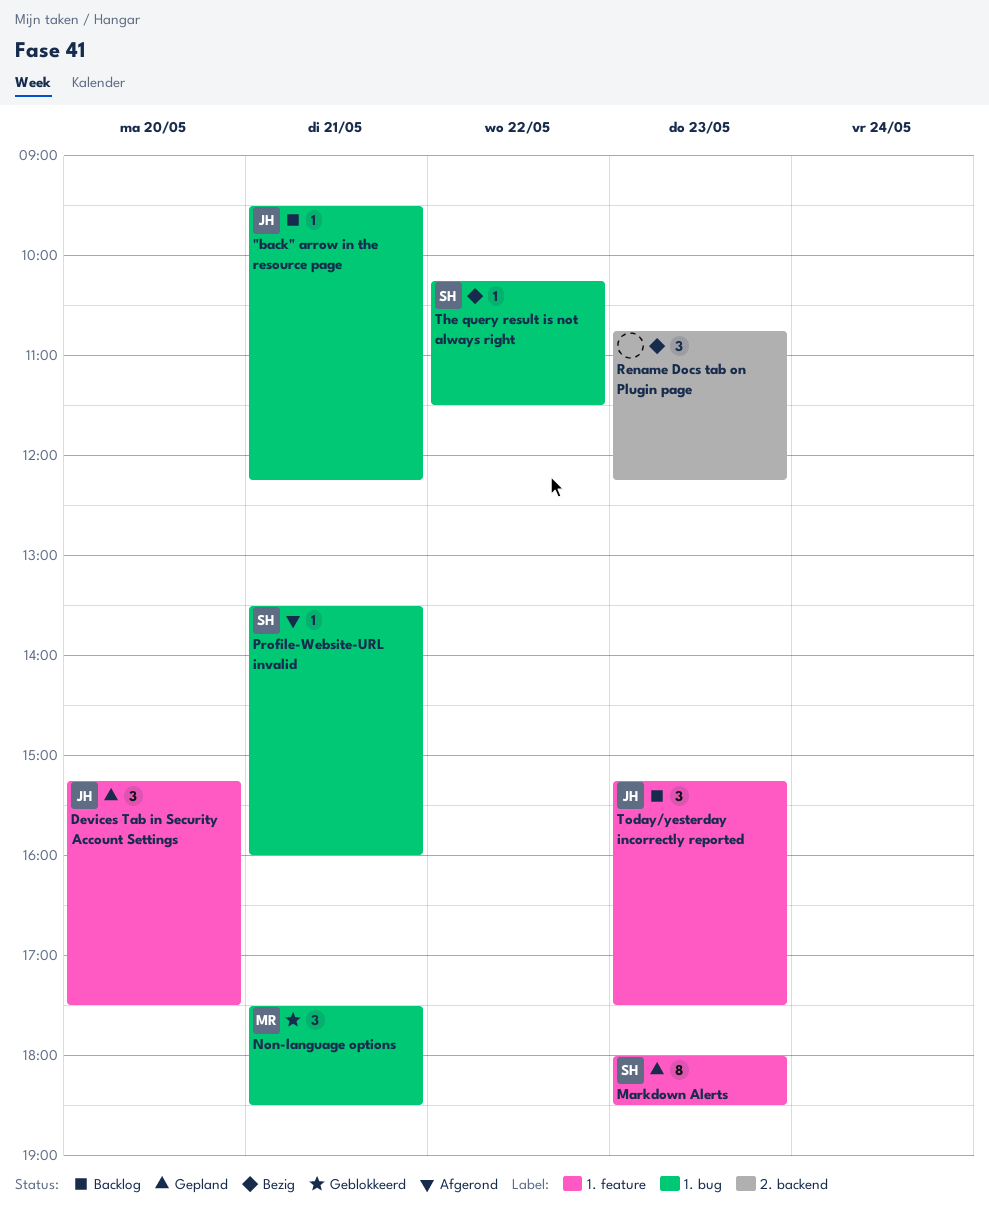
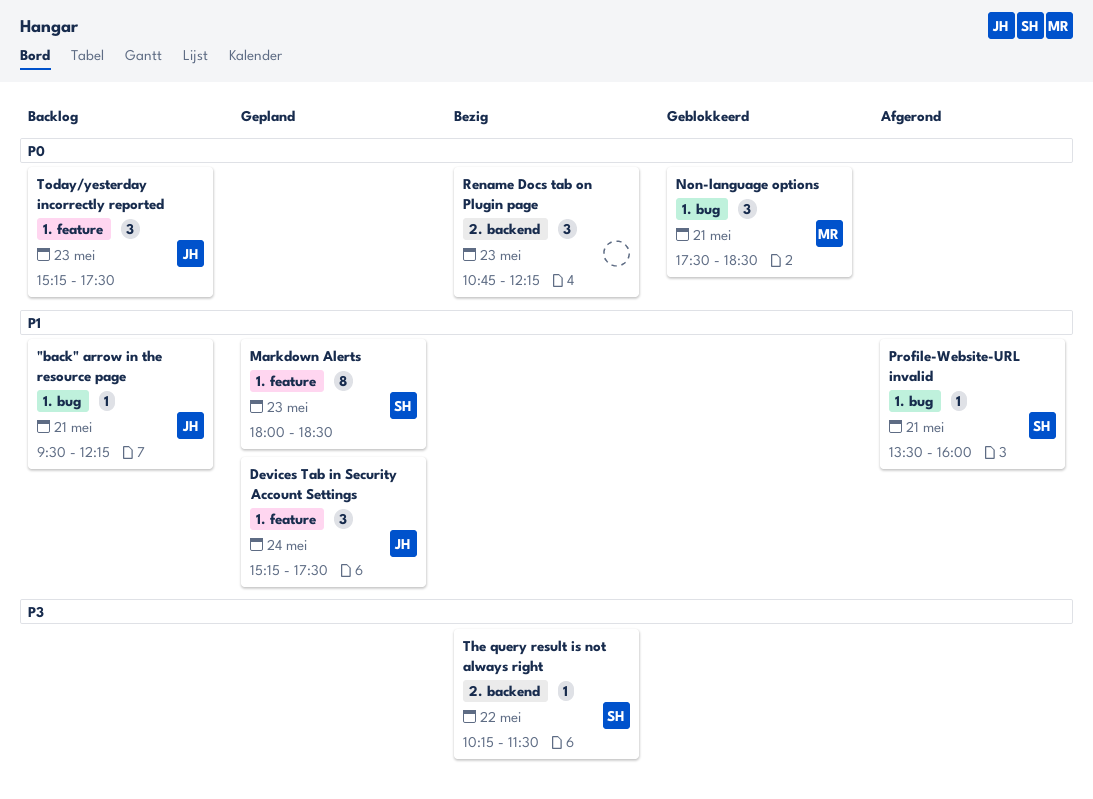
Devices Tab in Security Account Settings, day: May 20 -> May 24
The query result is not always right, label: 1. bug -> 2. backend

